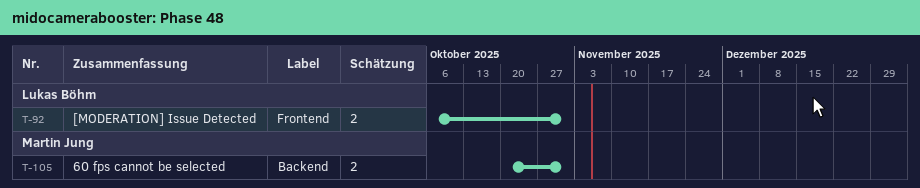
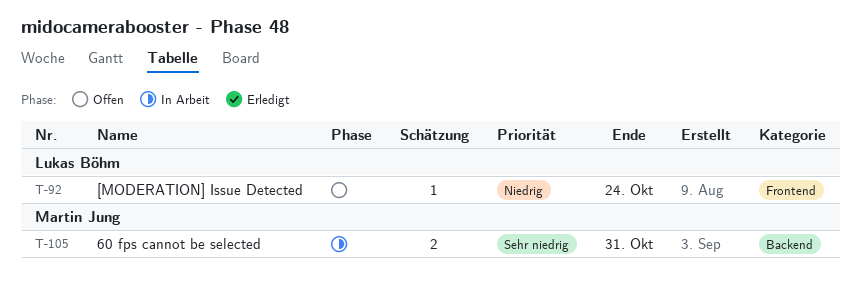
T-92, estimate: 2 -> 1
T-92, due: Oct 31 -> Oct 24

